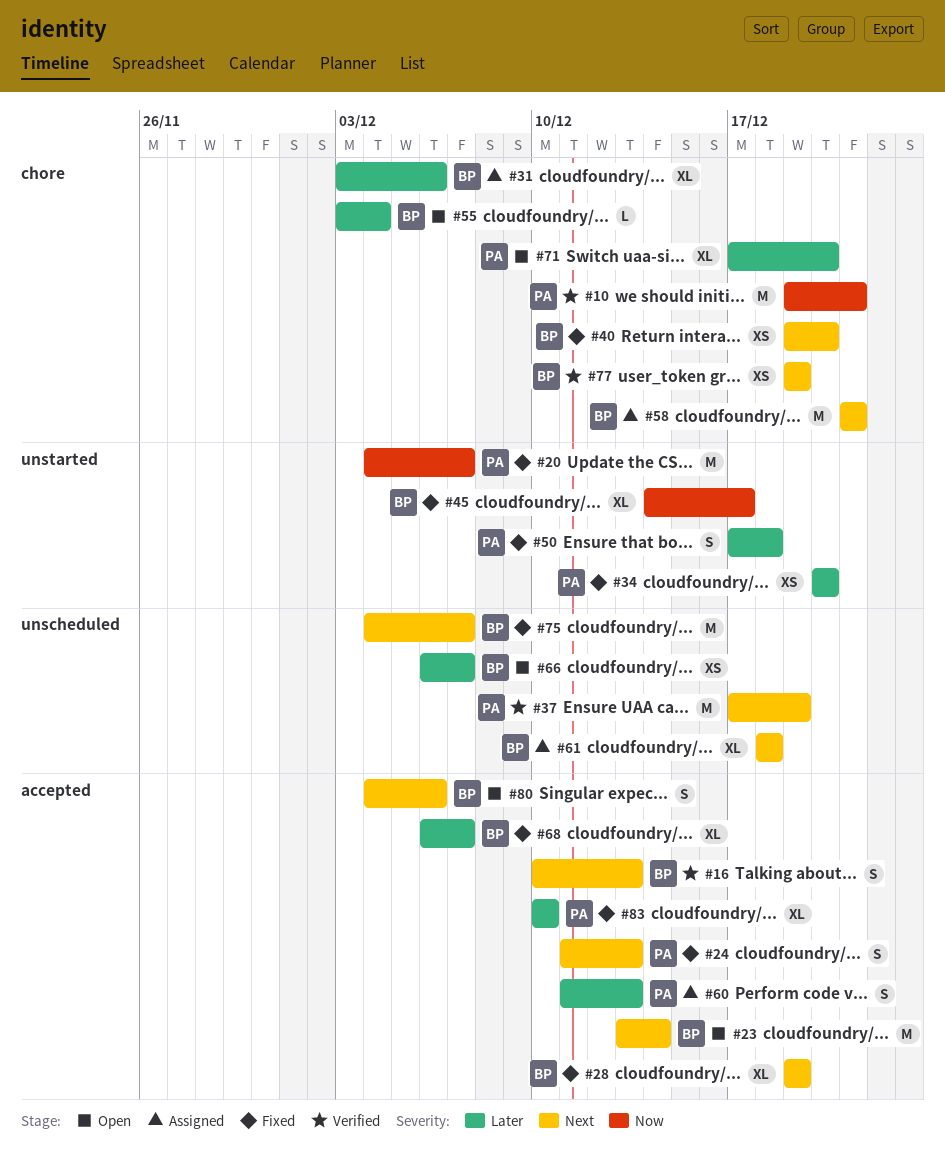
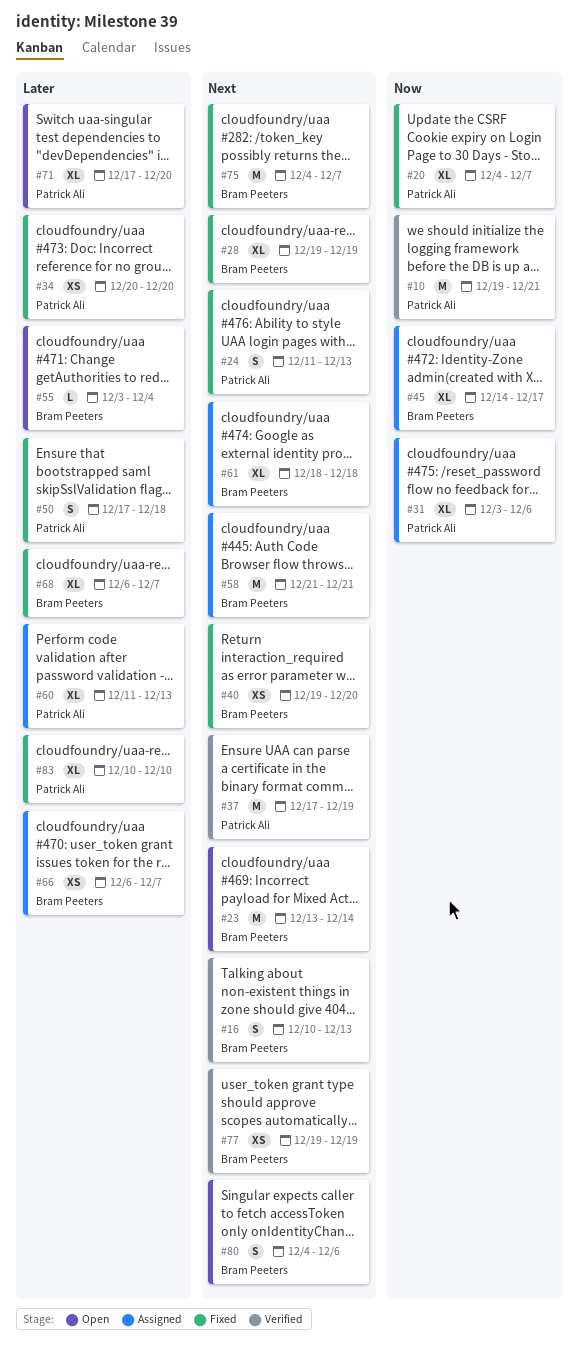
#20, estimate: M -> XL
#31, owner: Bram Peeters -> Patrick Ali
#31, priority: Later -> Now
#45, status: Fixed -> Assigned
#60, estimate: S -> XL
#66, status: Open -> Assigned

